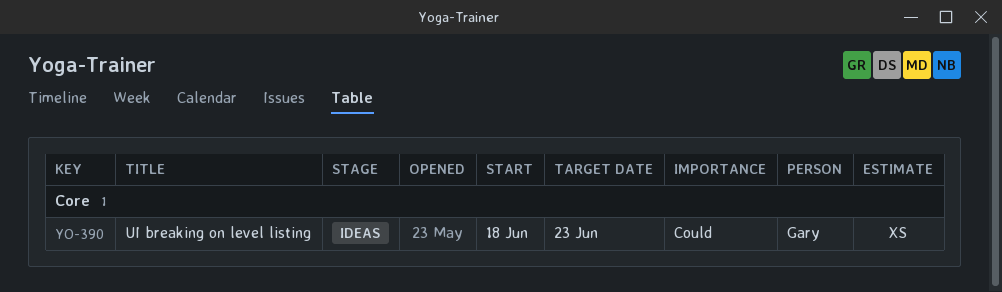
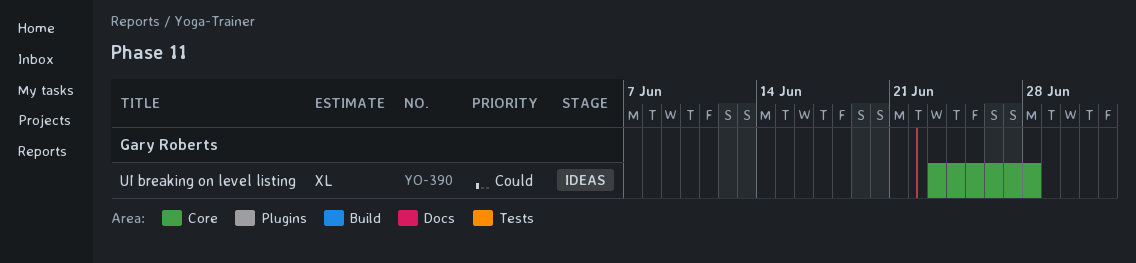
YO-390, estimate: XS -> XL
YO-390, start: Jun 18 -> Jun 23
YO-390, due: Jun 23 -> Jun 28

